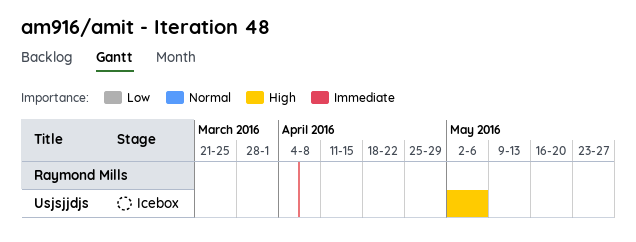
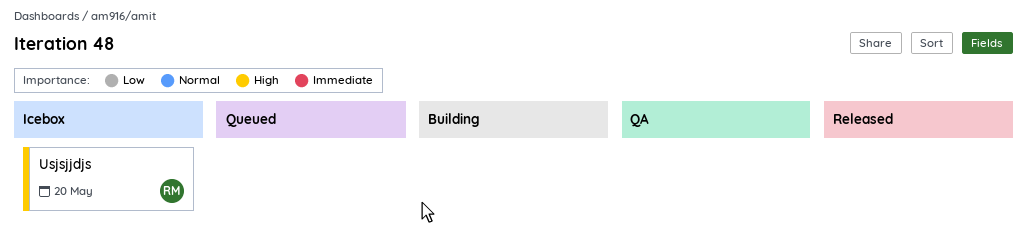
Usjsjjdjs, due: May 6 -> May 20

